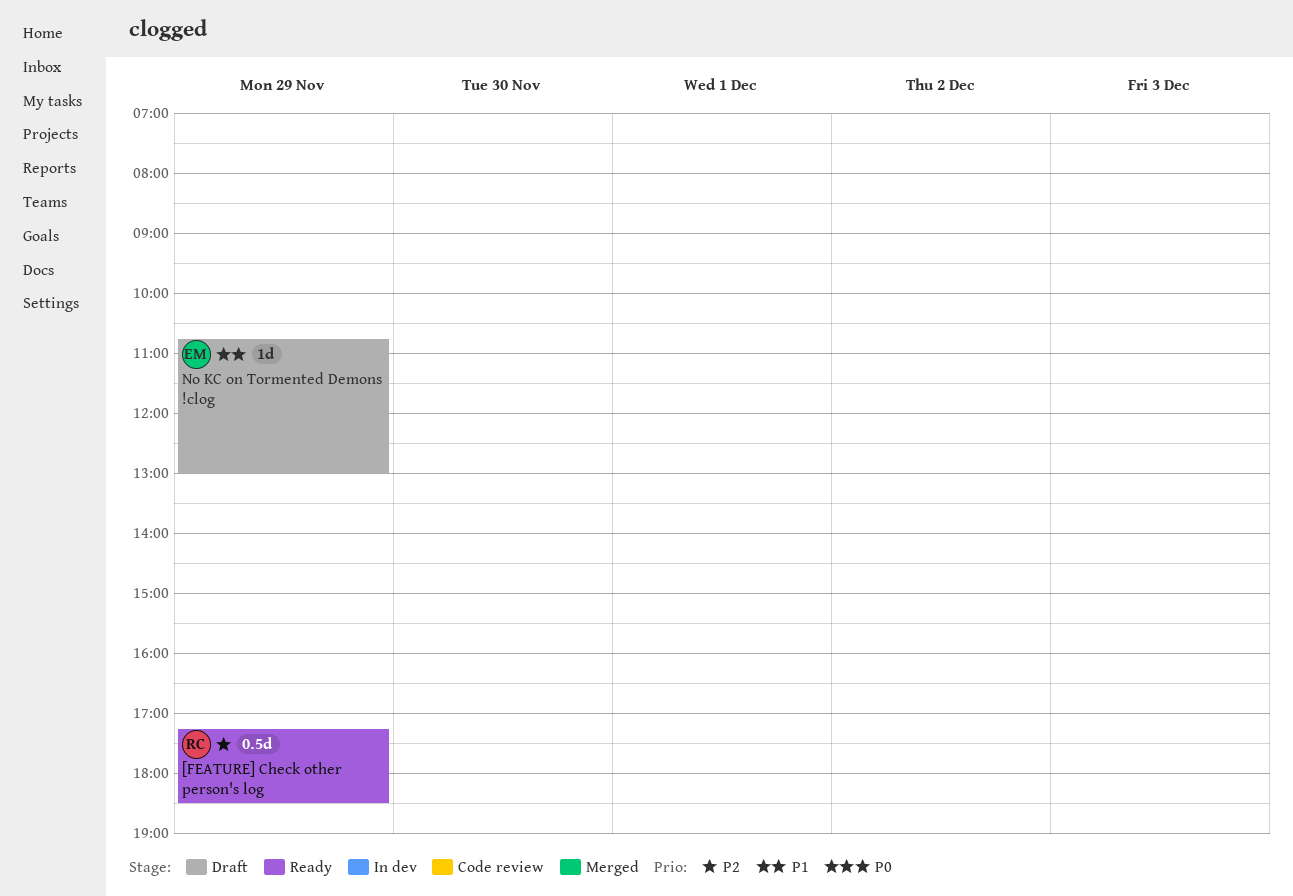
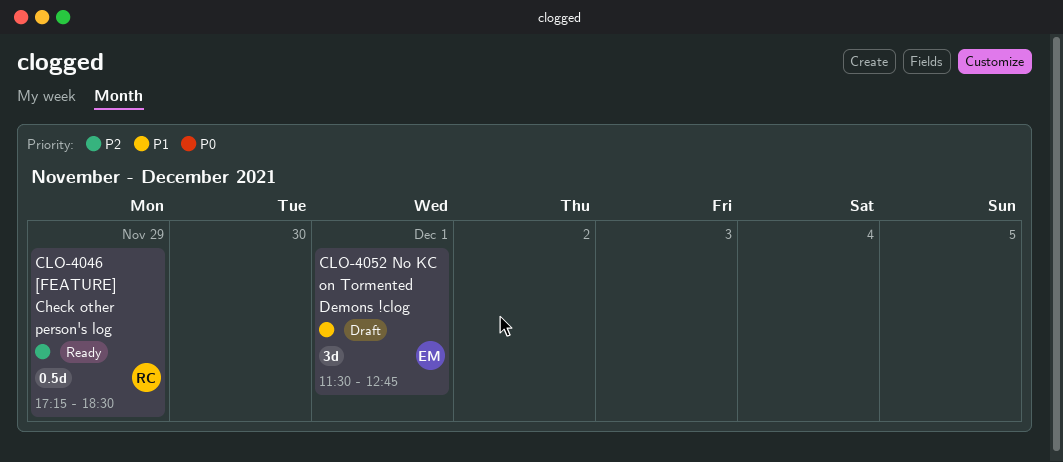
No KC on Tormented Demons !clog, estimate: 1d -> 3d
No KC on Tormented Demons !clog, day: Nov 29 -> Dec 1
No KC on Tormented Demons !clog, begins: 10:45 -> 11:30
No KC on Tormented Demons !clog, ends: 13:00 -> 12:45

